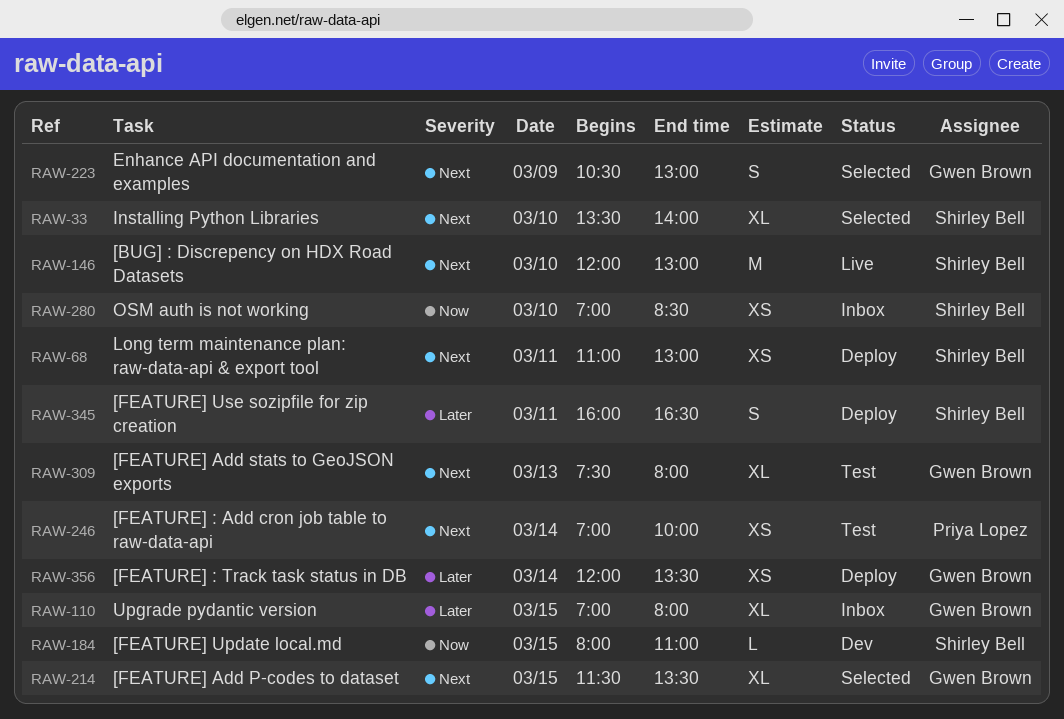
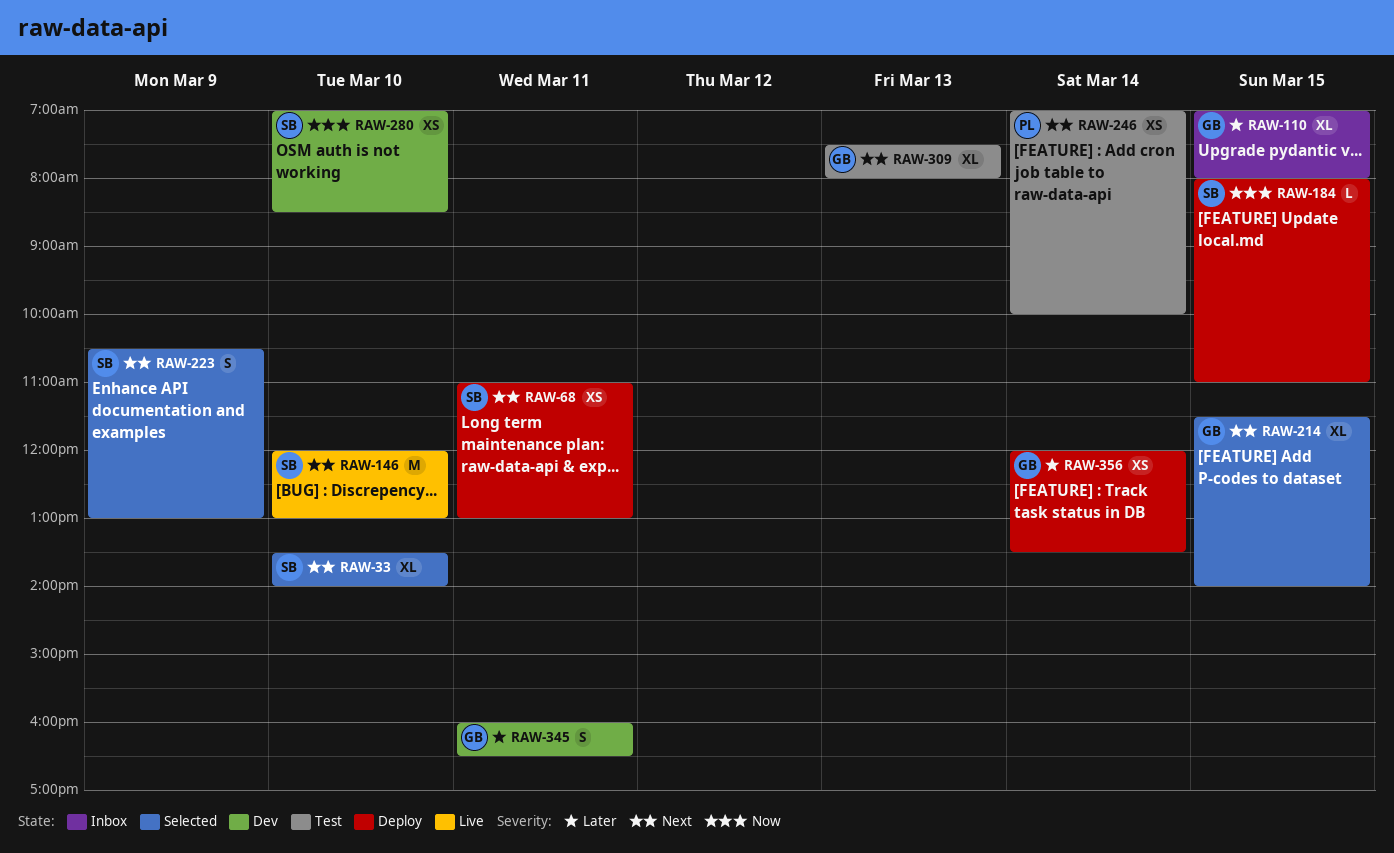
RAW-184, status: Dev -> Deploy
RAW-214, ends: 13:30 -> 14:00
RAW-223, owner: Gwen Brown -> Shirley Bell
RAW-280, status: Inbox -> Dev
RAW-345, status: Deploy -> Dev
RAW-345, owner: Shirley Bell -> Gwen Brown

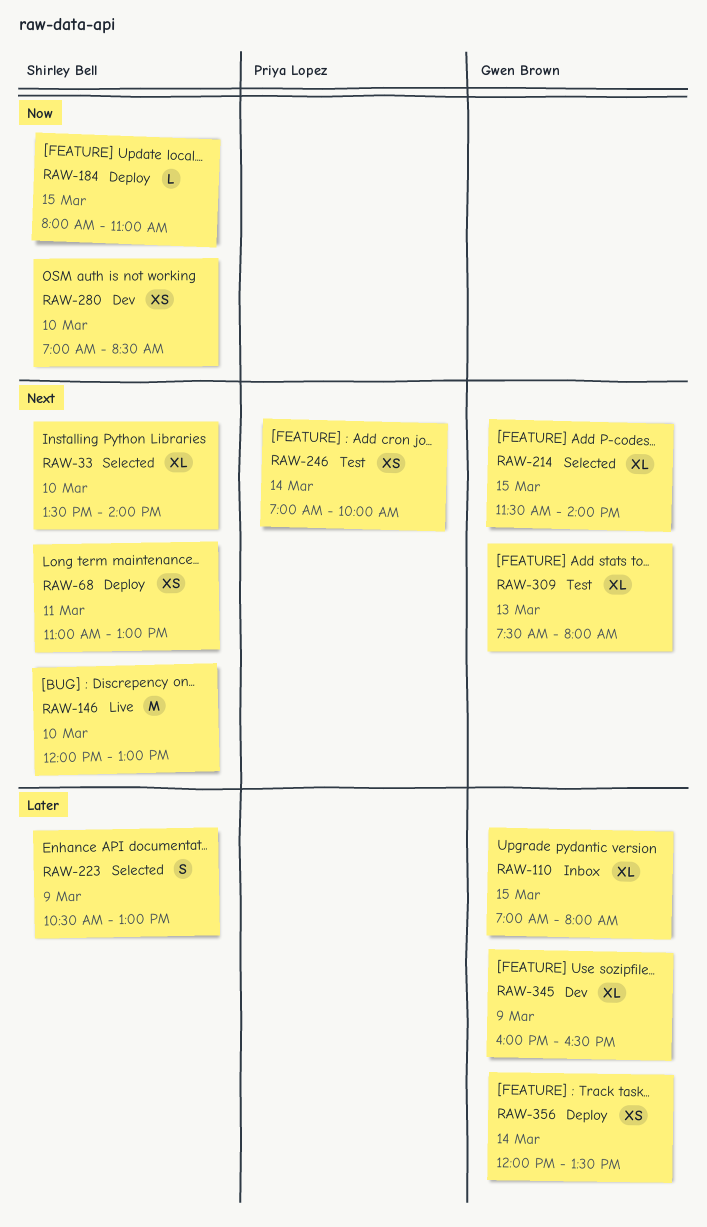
RAW-223, priority: Next -> Later
RAW-345, estimate: S -> XL
RAW-345, day: Mar 11 -> Mar 9

